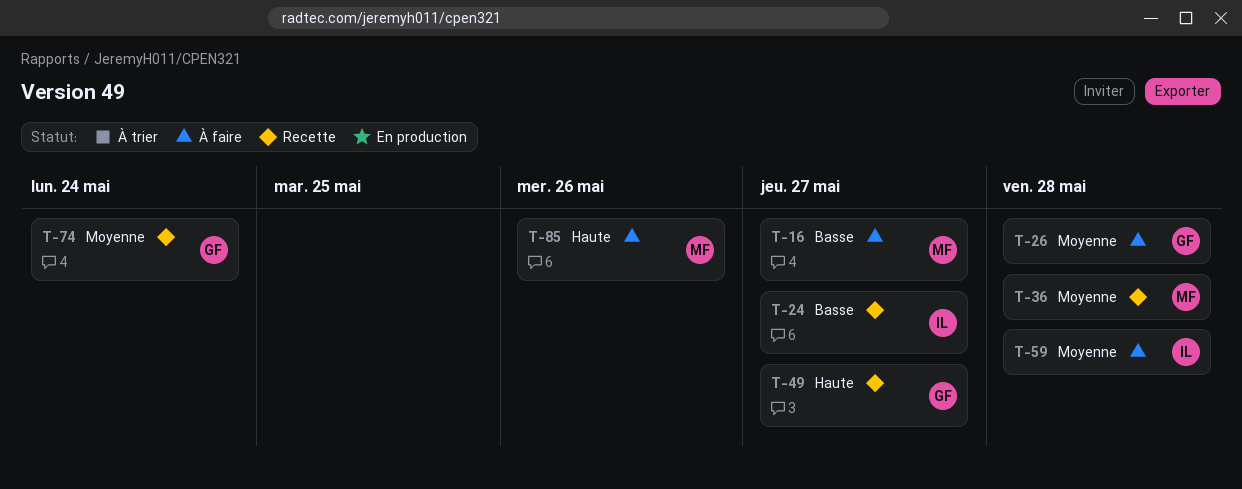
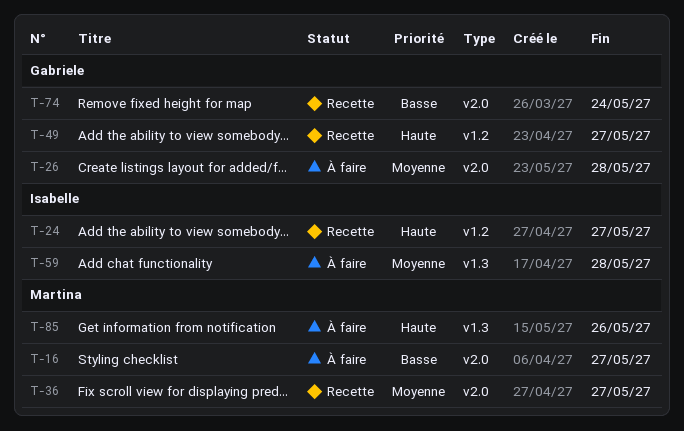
T-24, priority: Basse -> Haute
T-36, due: May 28 -> May 27
T-74, priority: Moyenne -> Basse

